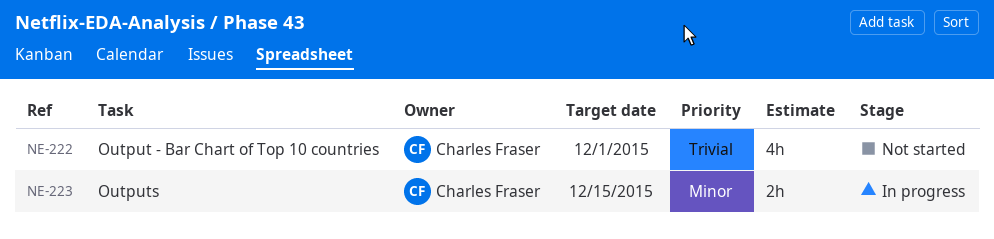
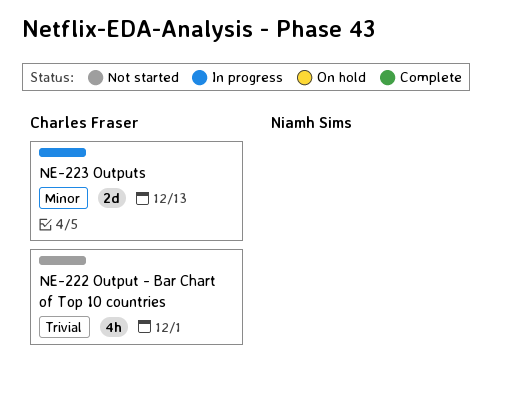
NE-223, estimate: 2h -> 2d
NE-223, due: Dec 15 -> Dec 13

